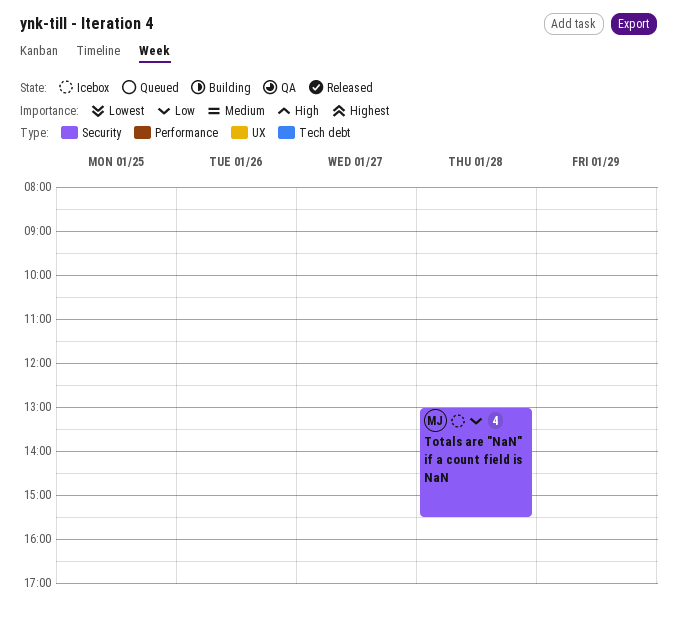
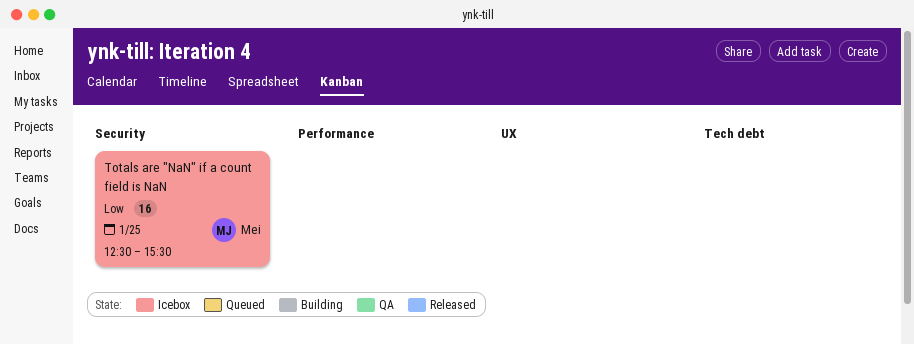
Totals are "NaN" if a count field is NaN, estimate: 4 -> 16
Totals are "NaN" if a count field is NaN, day: Jan 28 -> Jan 25
Totals are "NaN" if a count field is NaN, begins: 13:00 -> 12:30

